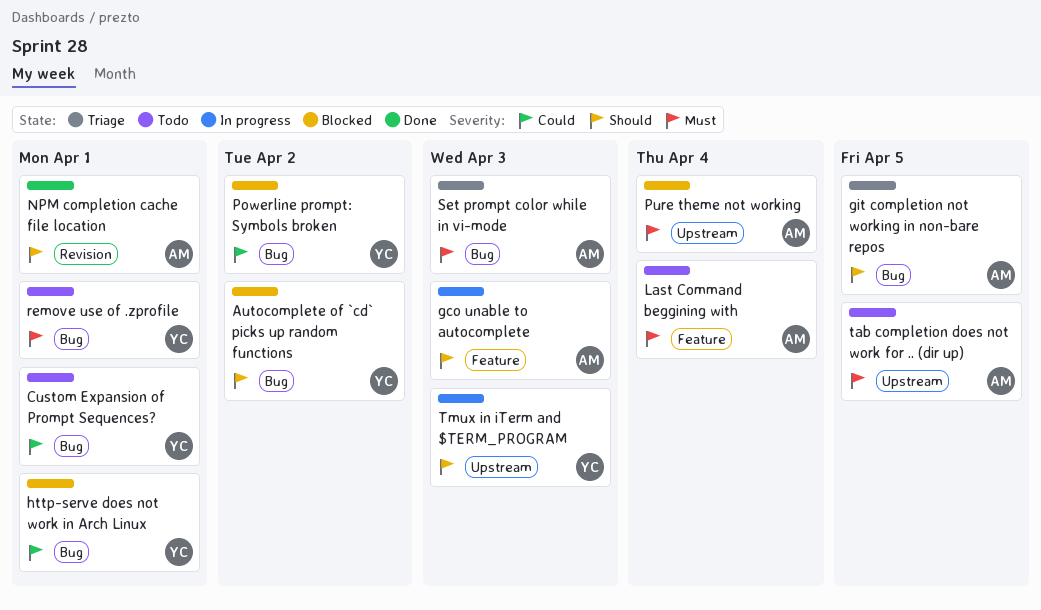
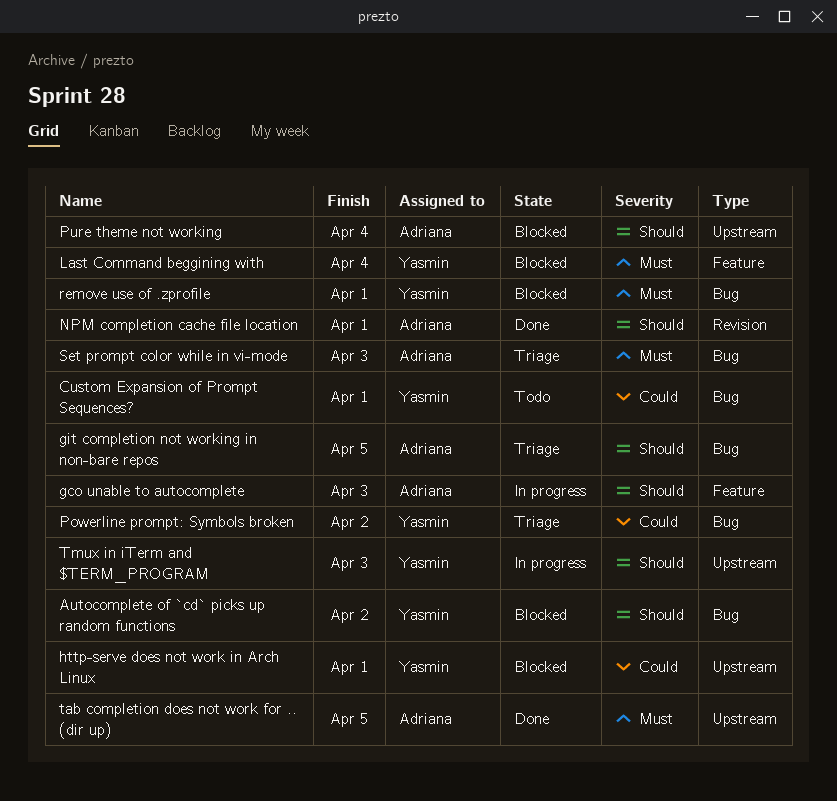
http-serve does not work in Arch Linux, label: Bug -> Upstream
Last Command beggining with, status: Todo -> Blocked
Last Command beggining with, owner: Adriana -> Yasmin
Powerline prompt: Symbols broken, status: Blocked -> Triage
Pure theme not working, priority: Must -> Should
remove use of .zprofile, status: Todo -> Blocked
tab completion does not work for .. (dir up), status: Todo -> Done

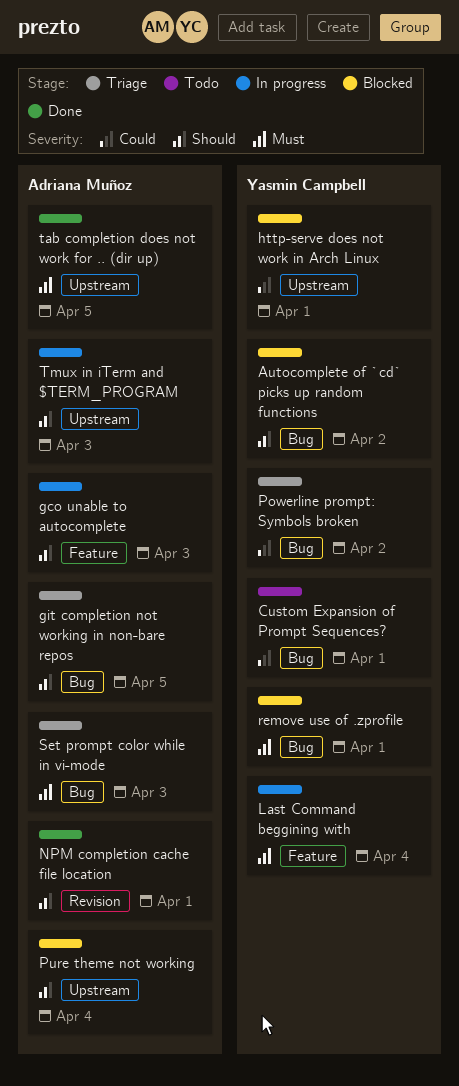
Last Command beggining with, status: Blocked -> In progress
Tmux in iTerm and $TERM_PROGRAM, owner: Yasmin Campbell -> Adriana Muñoz

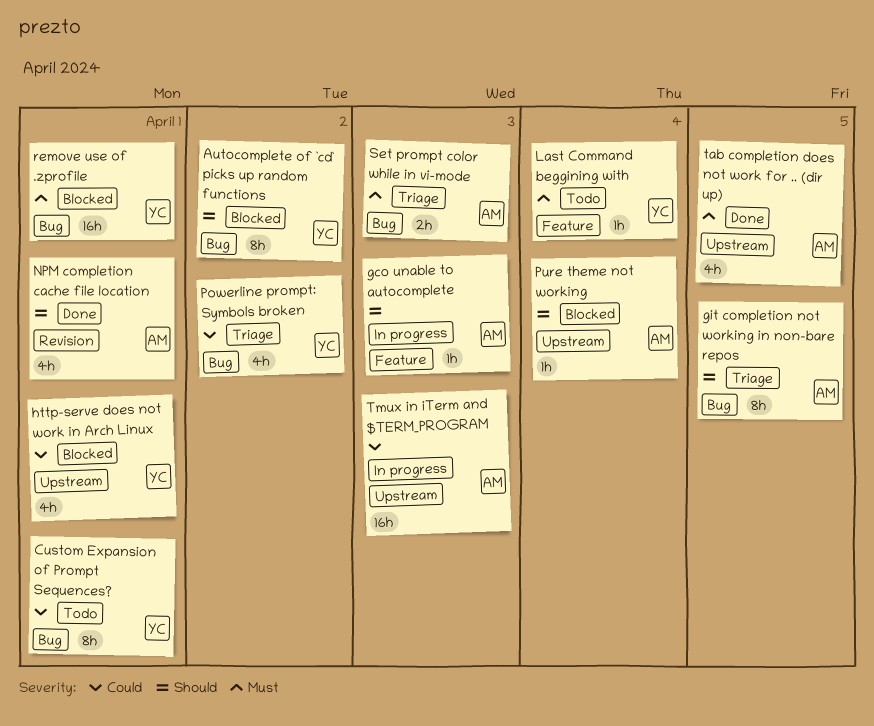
Last Command beggining with, status: In progress -> Todo
Tmux in iTerm and $TERM_PROGRAM, priority: Should -> Could

